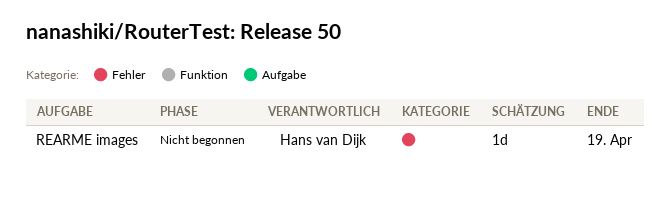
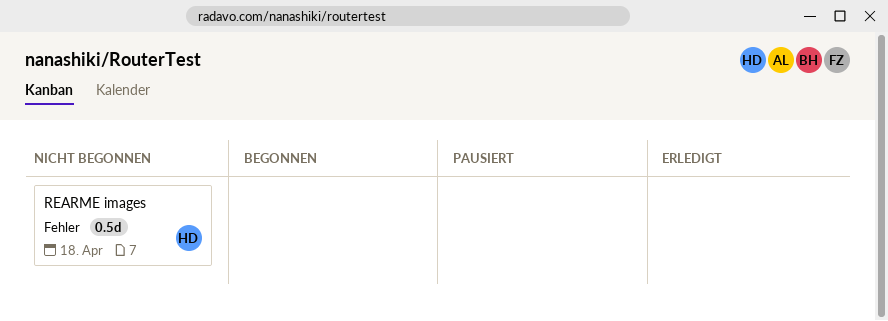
REARME images, estimate: 1d -> 0.5d
REARME images, due: Apr 19 -> Apr 18

